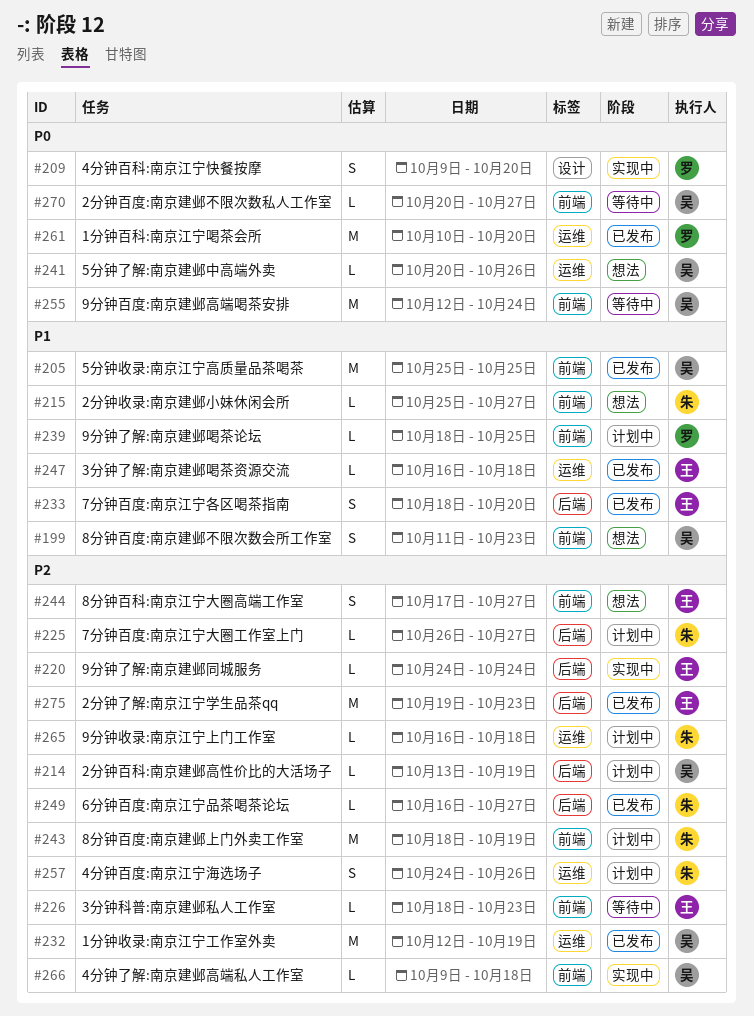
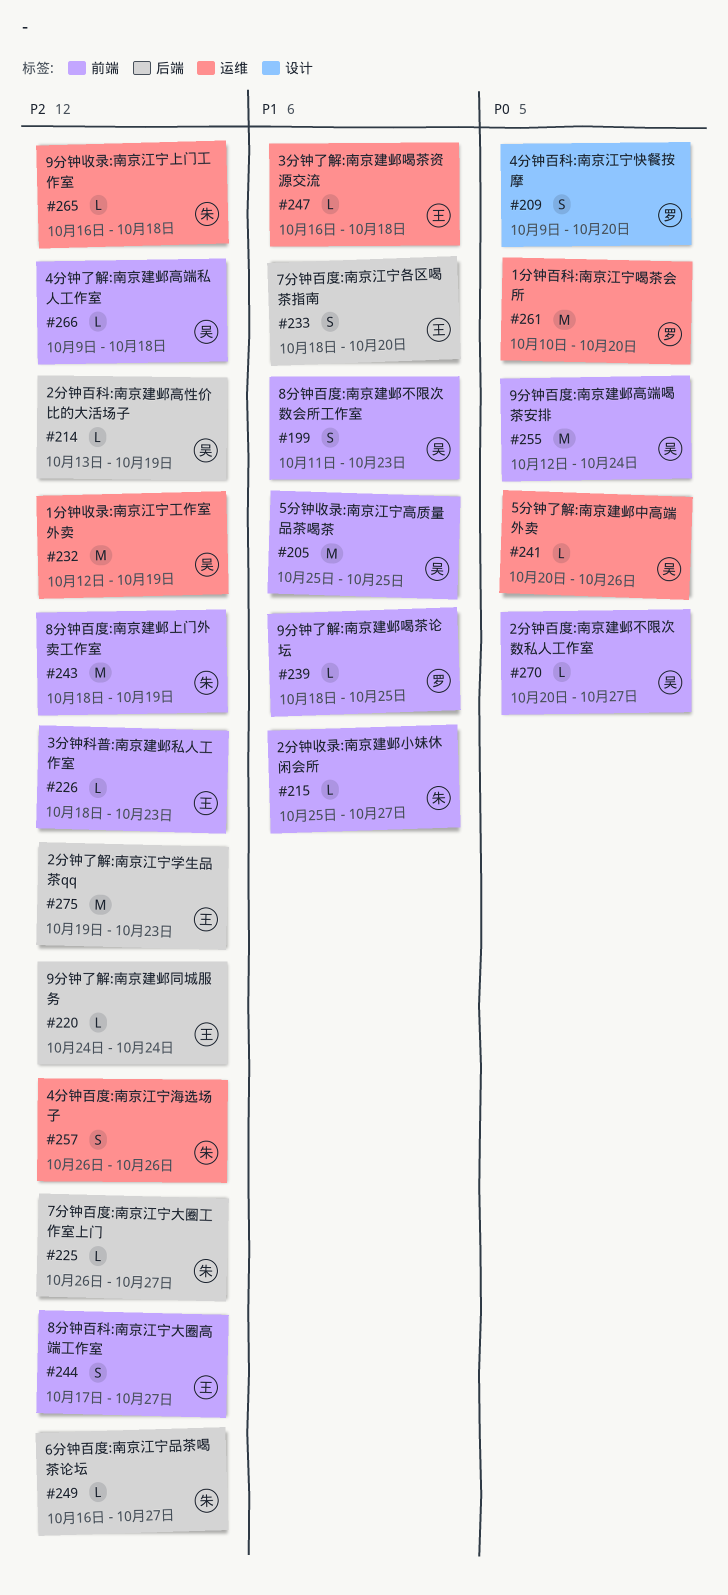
#257, start: Oct 24 -> Oct 26

